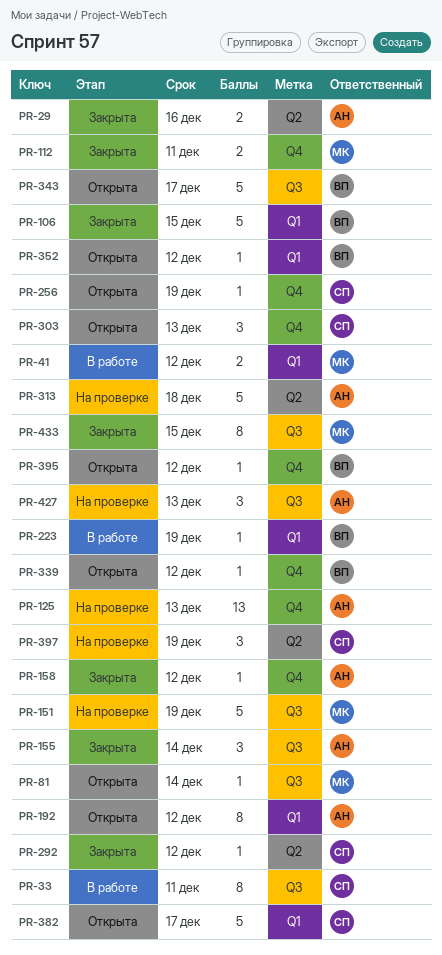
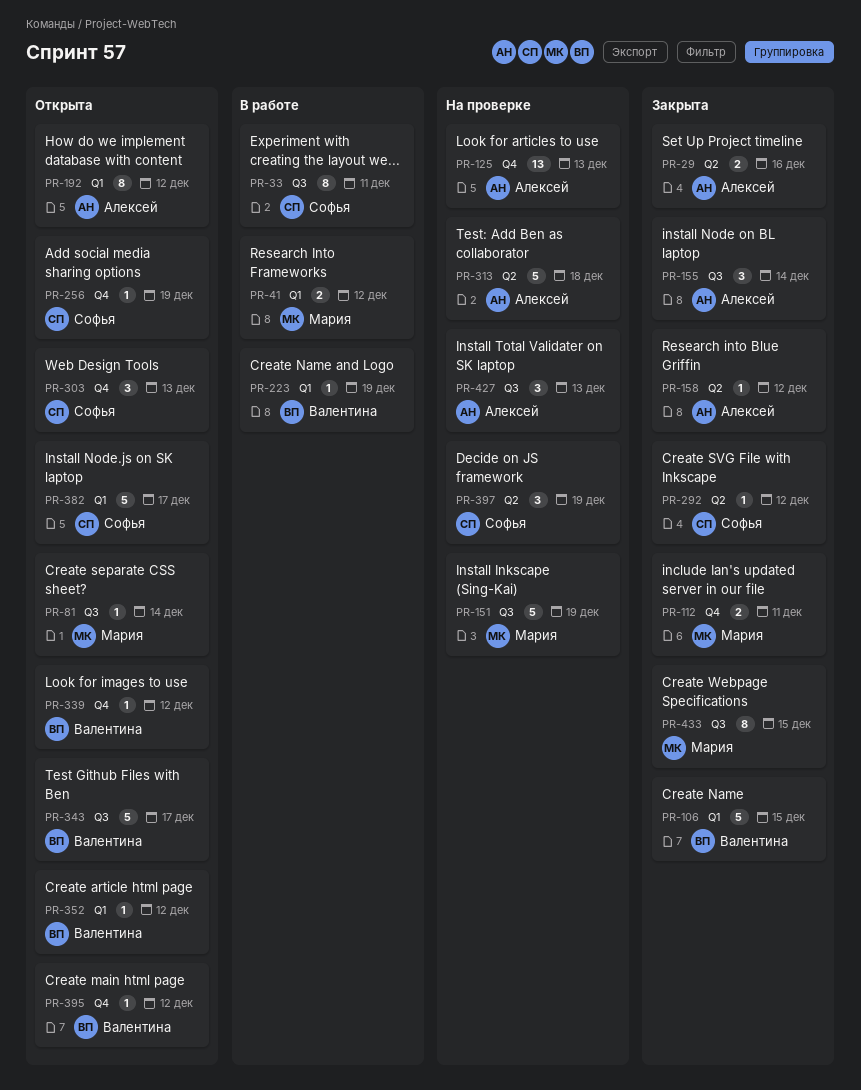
PR-158, label: Q4 -> Q2

